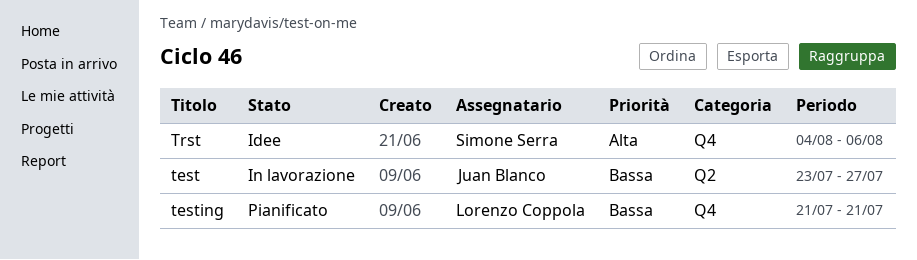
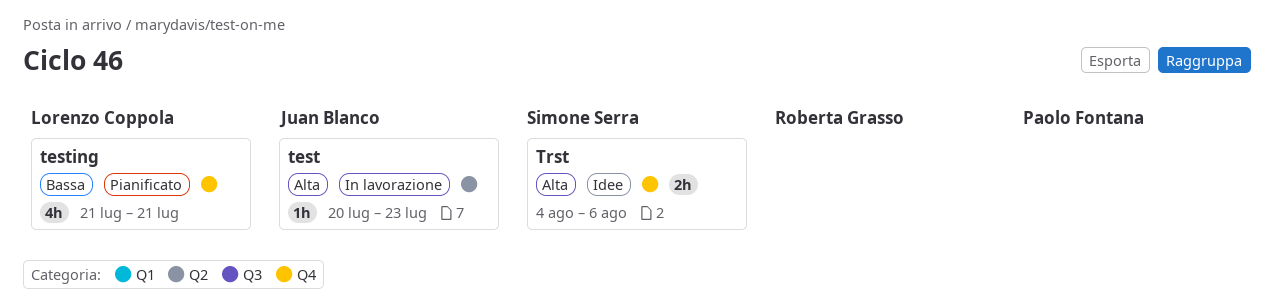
test, priority: Bassa -> Alta
test, start: Jul 23 -> Jul 20
test, due: Jul 27 -> Jul 23

